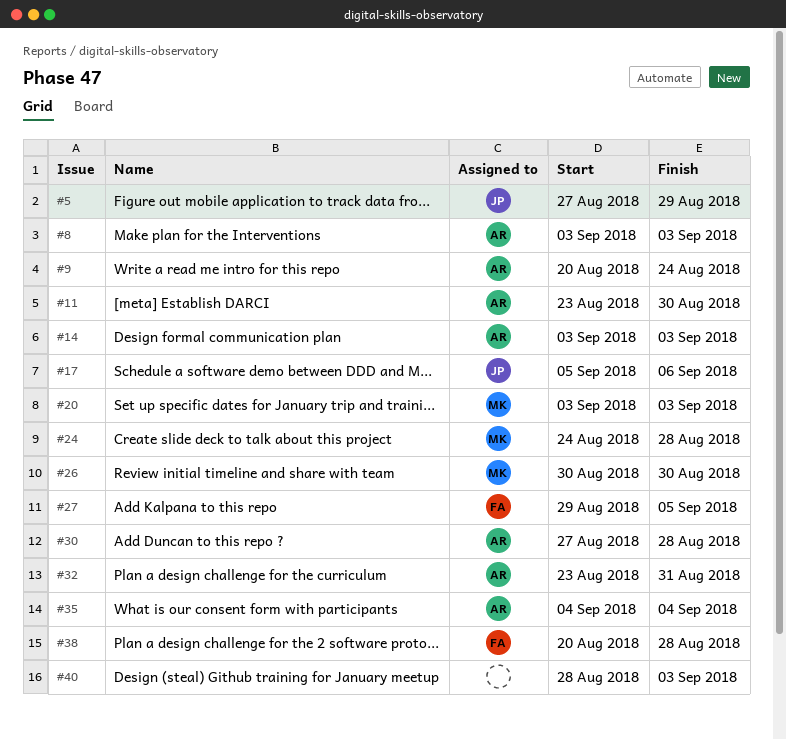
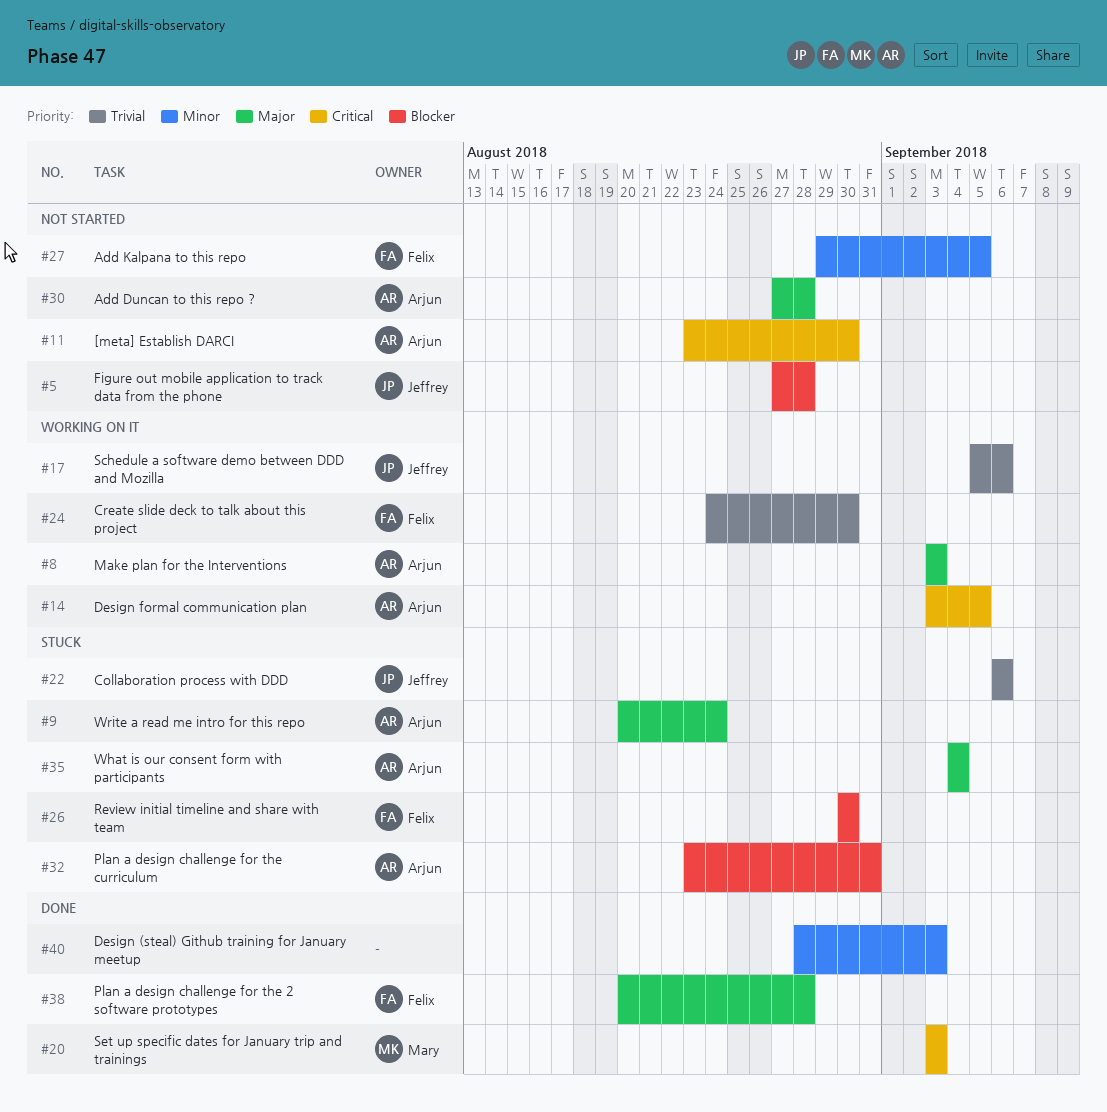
#5, due: Aug 29 -> Aug 28
#14, due: Sep 3 -> Sep 5
#22: none -> present
#24, owner: Mary -> Felix
#24, due: Aug 28 -> Aug 30
#26, owner: Mary -> Felix

